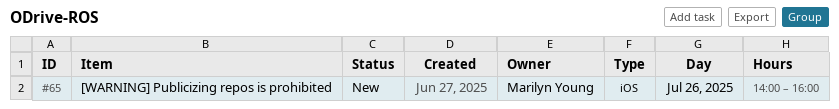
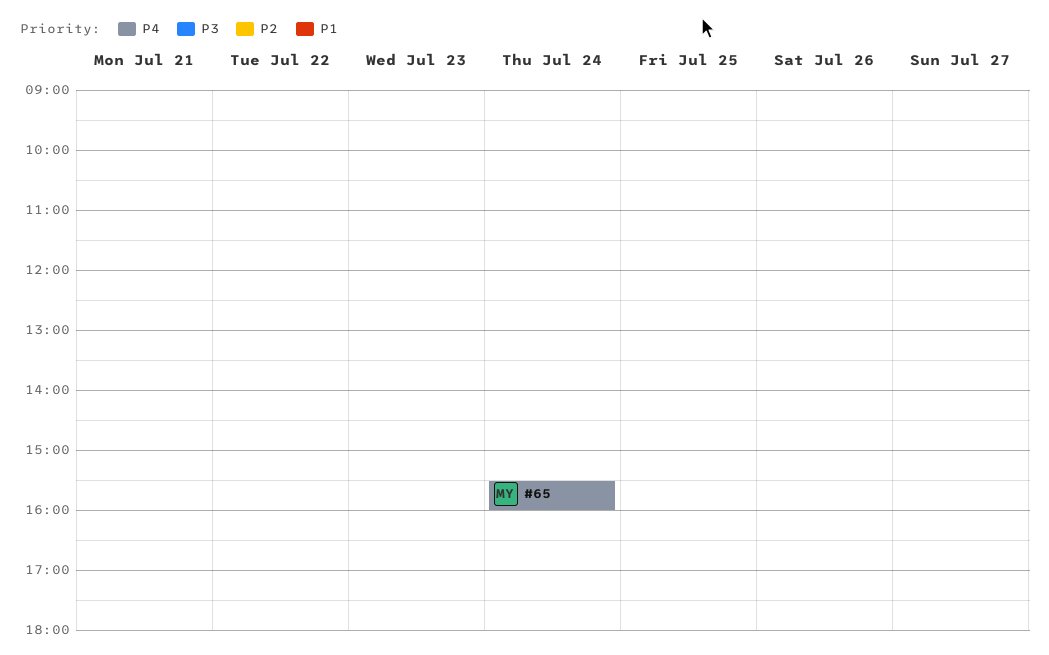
#65, day: Jul 26 -> Jul 24
#65, begins: 14:00 -> 15:30

